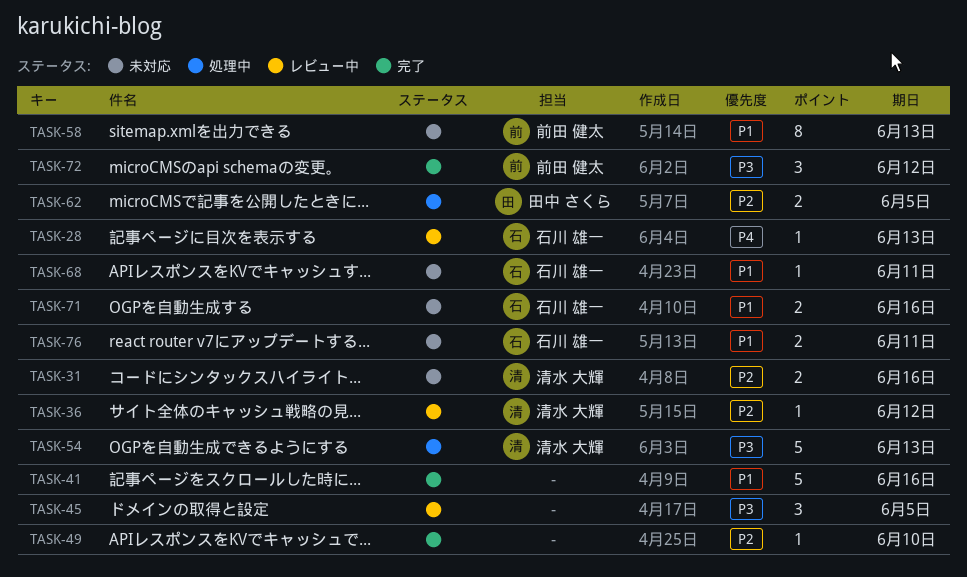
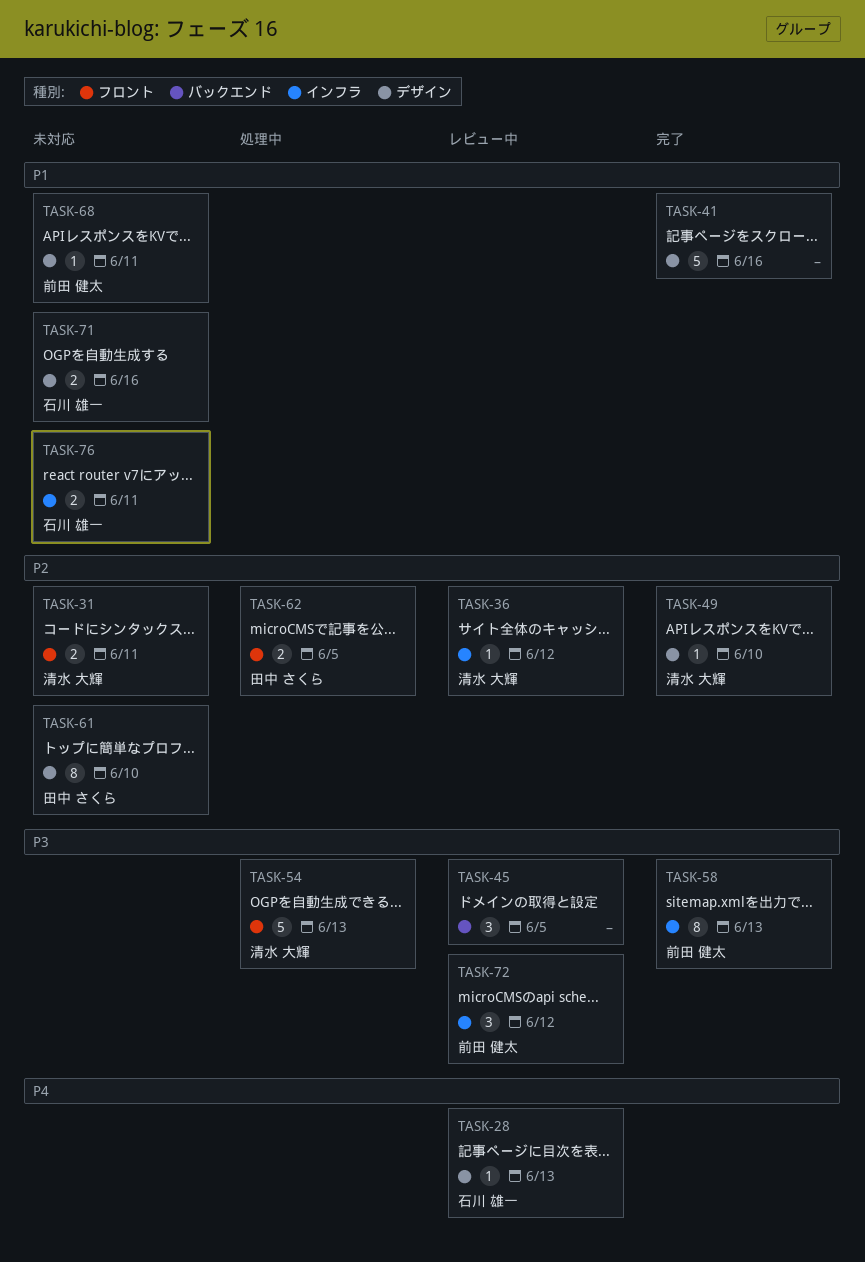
TASK-31, due: Jun 16 -> Jun 11
TASK-49, owner: none -> 清水 大輝
TASK-58, status: 未対応 -> 完了
TASK-58, priority: P1 -> P3
TASK-61: none -> present
TASK-68, owner: 石川 雄一 -> 前田 健太
TASK-72, status: 完了 -> レビュー中

